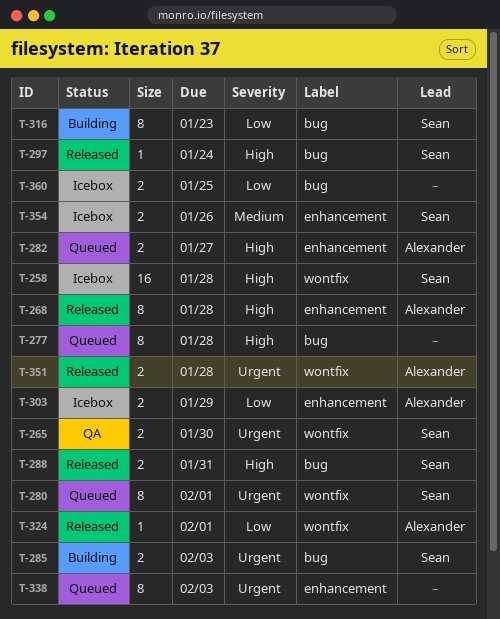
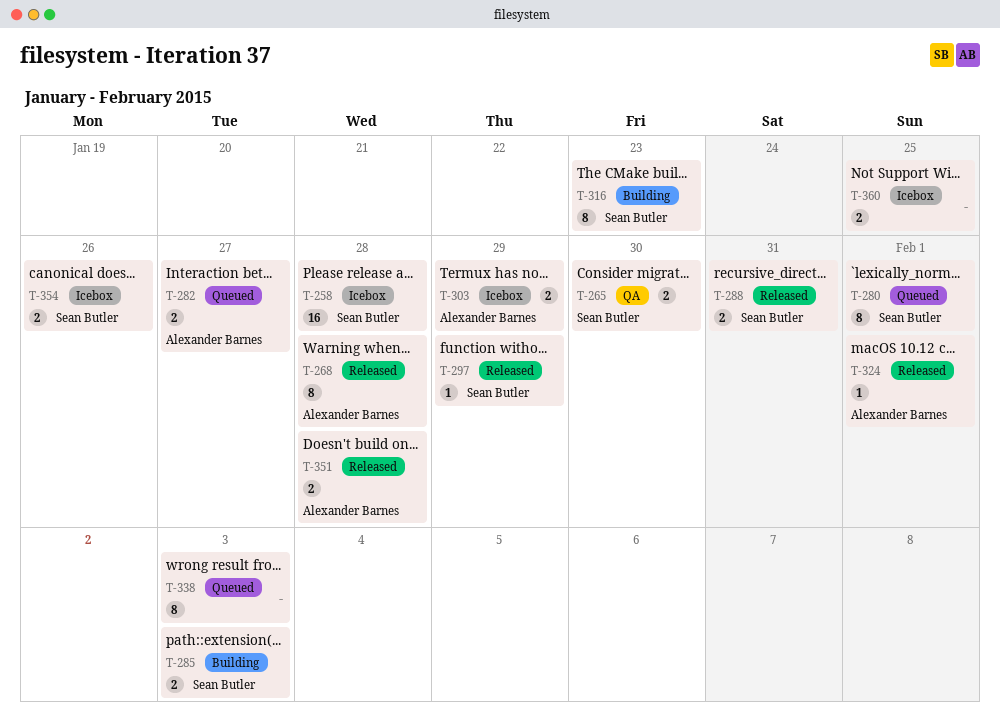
T-277: present -> none
T-297, due: Jan 24 -> Jan 29

